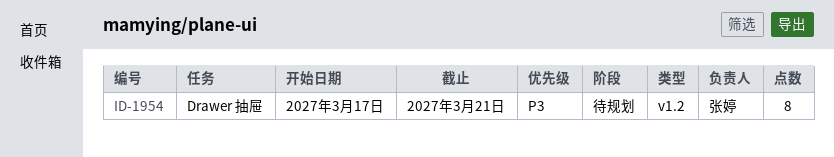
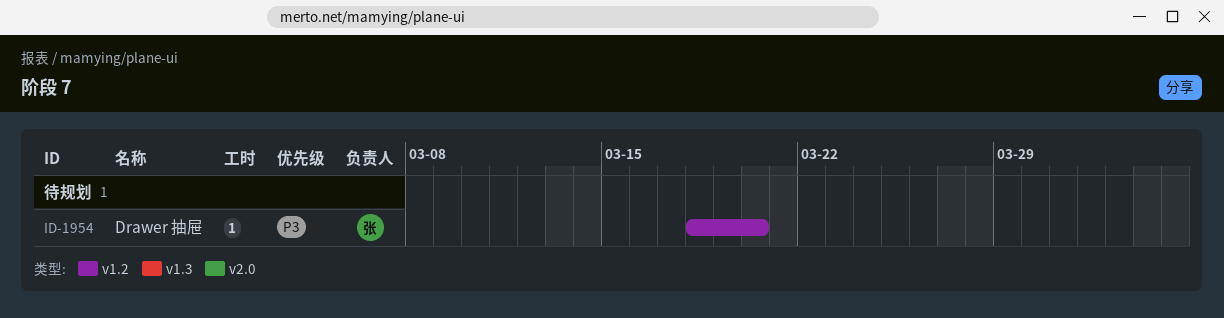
ID-1954, estimate: 8 -> 1
ID-1954, start: Mar 17 -> Mar 18
ID-1954, due: Mar 21 -> Mar 20

